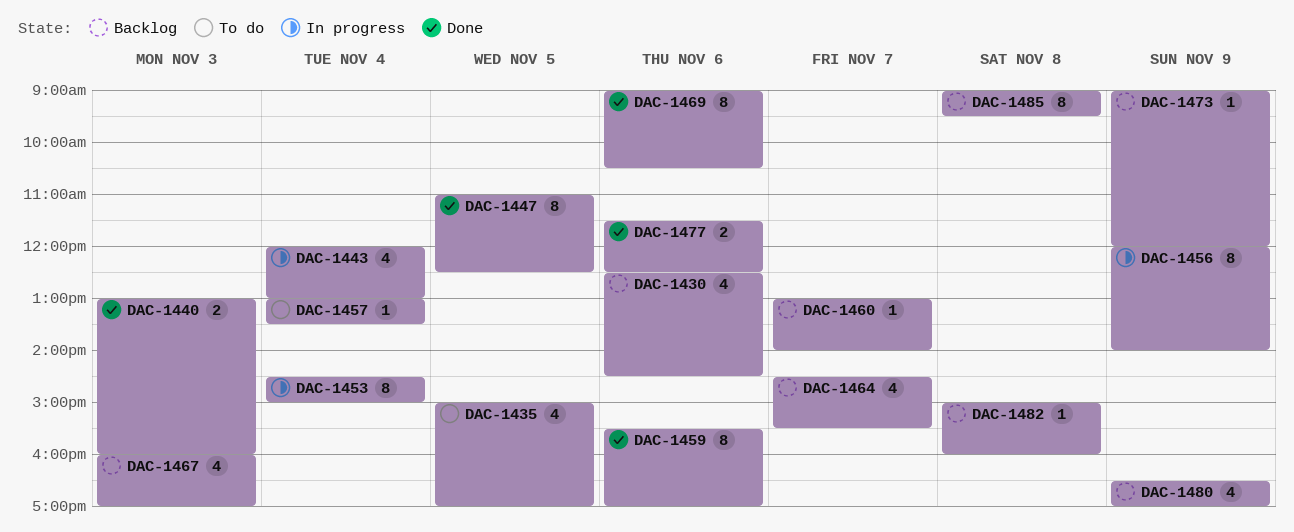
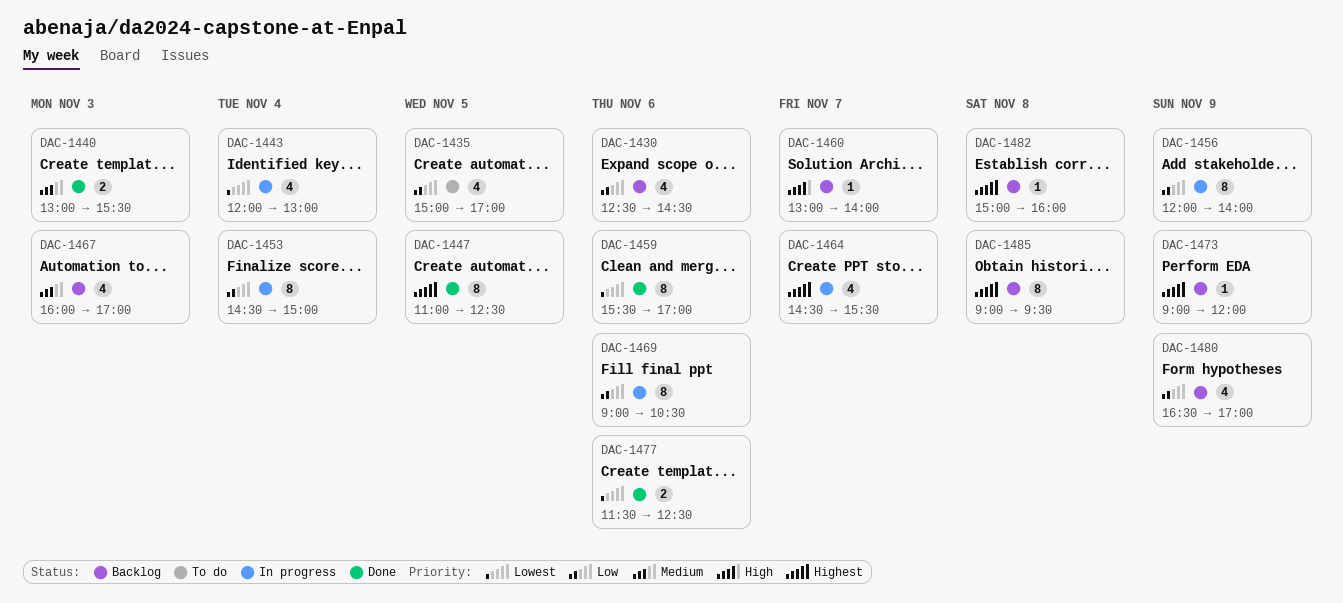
DAC-1440, ends: 16:00 -> 15:30
DAC-1457: present -> none
DAC-1464, status: Backlog -> In progress
DAC-1469, status: Done -> In progress

